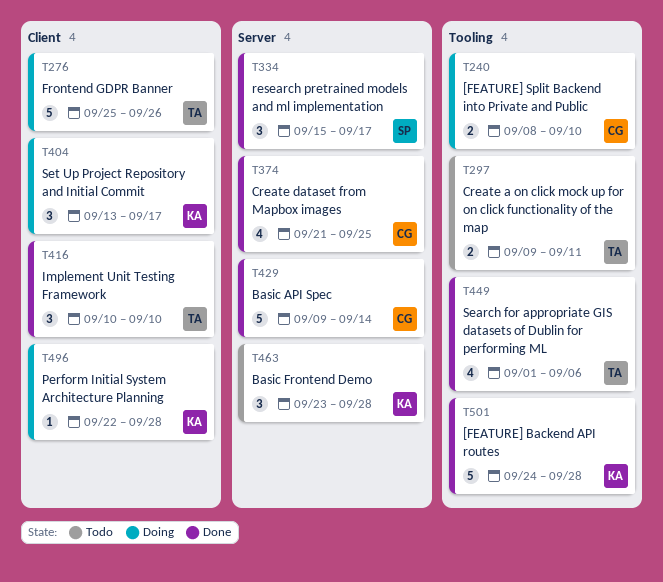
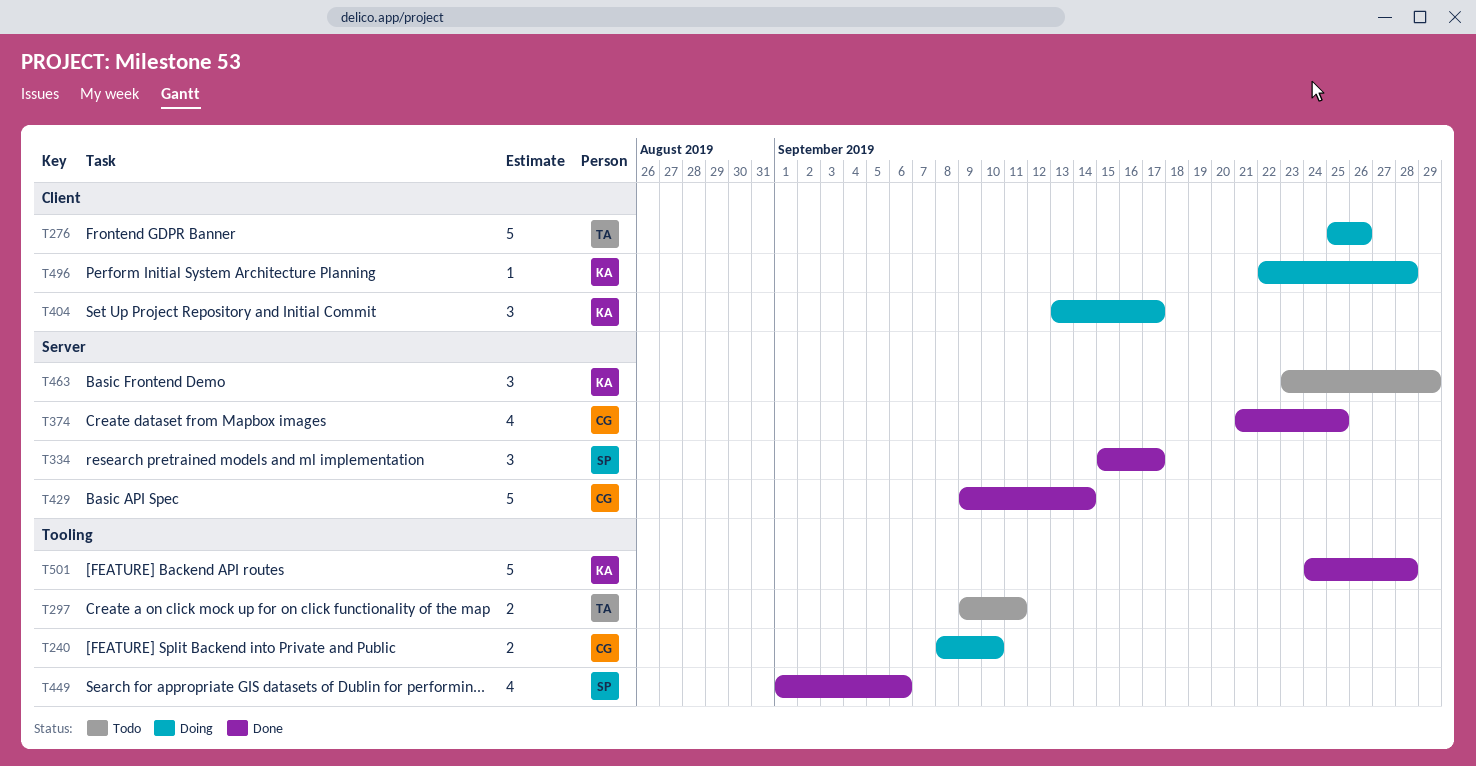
T416: present -> none
T449, owner: TA -> SP
T463, due: Sep 28 -> Sep 29

